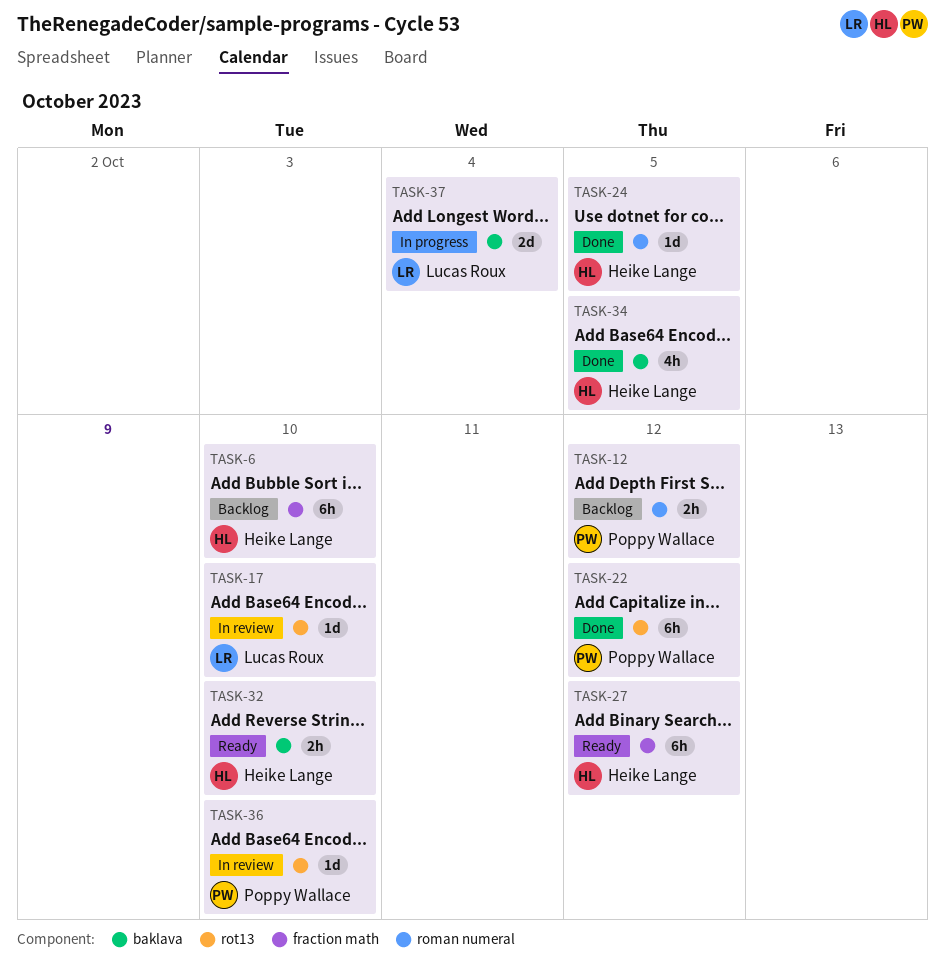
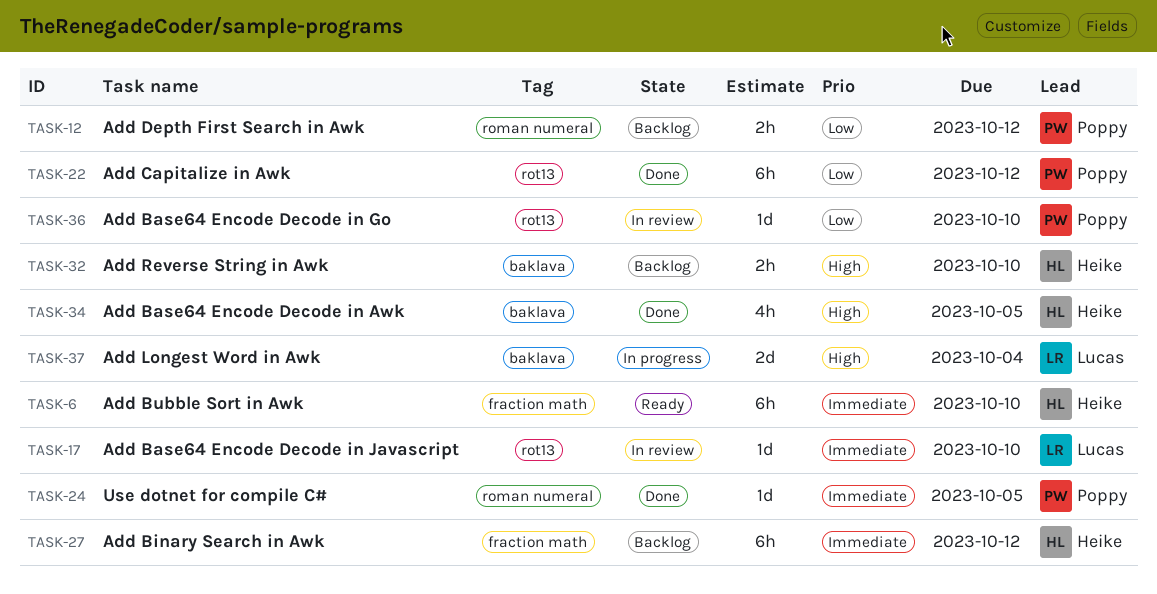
TASK-6, status: Backlog -> Ready
TASK-24, owner: Heike Lange -> Poppy Wallace
TASK-27, status: Ready -> Backlog
TASK-32, status: Ready -> Backlog

